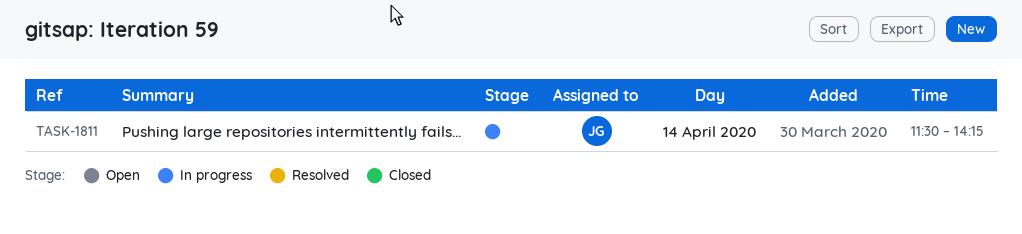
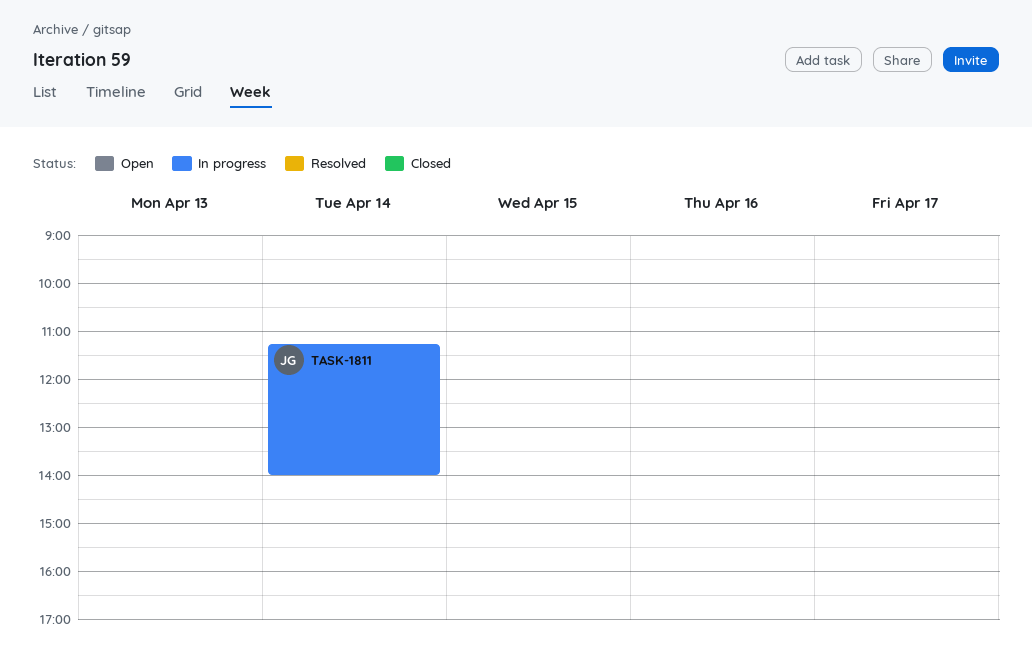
TASK-1811, begins: 11:30 -> 11:15
TASK-1811, ends: 14:15 -> 14:00

